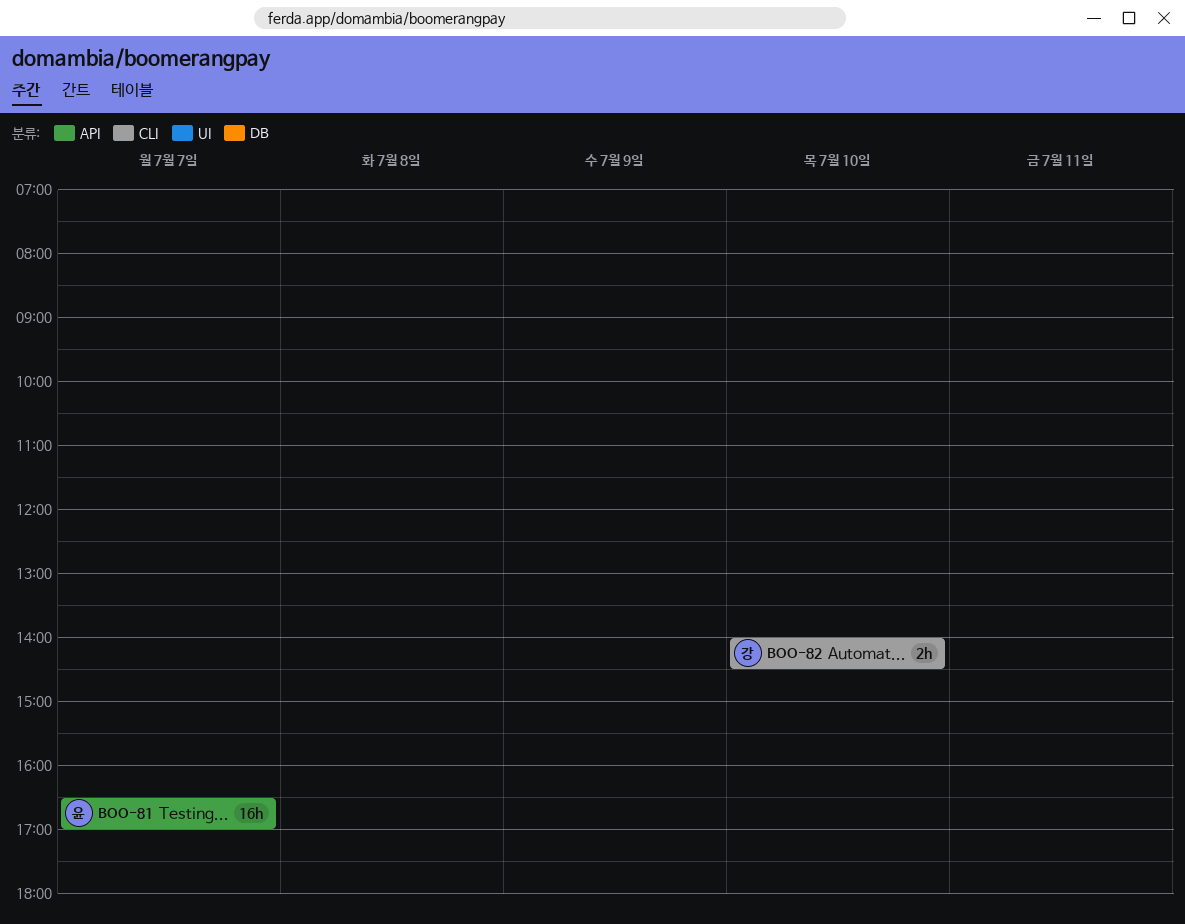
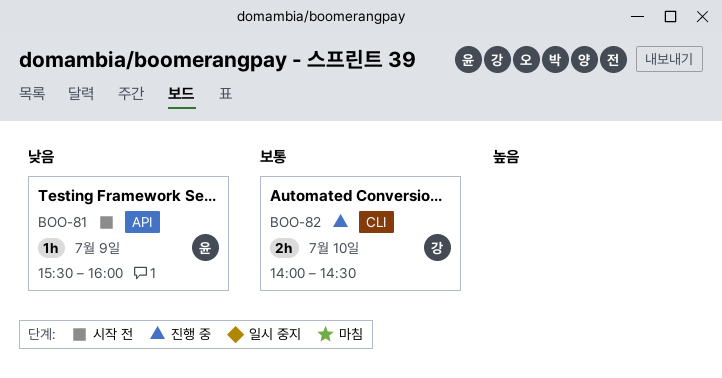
BOO-81, estimate: 16h -> 1h
BOO-81, day: Jul 7 -> Jul 9
BOO-81, begins: 16:30 -> 15:30
BOO-81, ends: 17:00 -> 16:00

